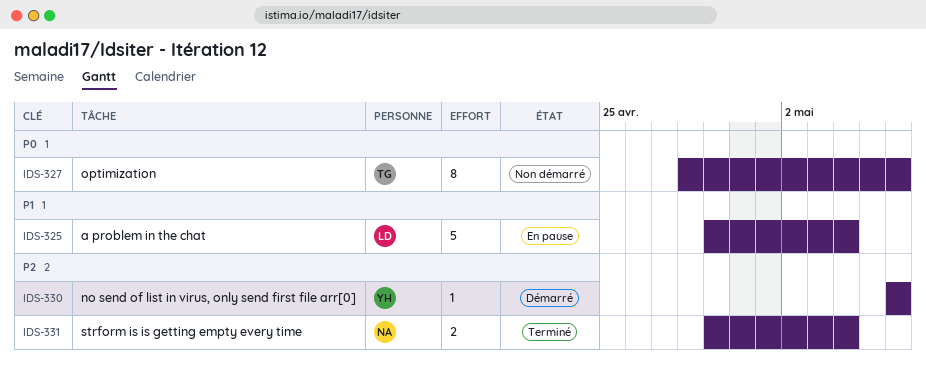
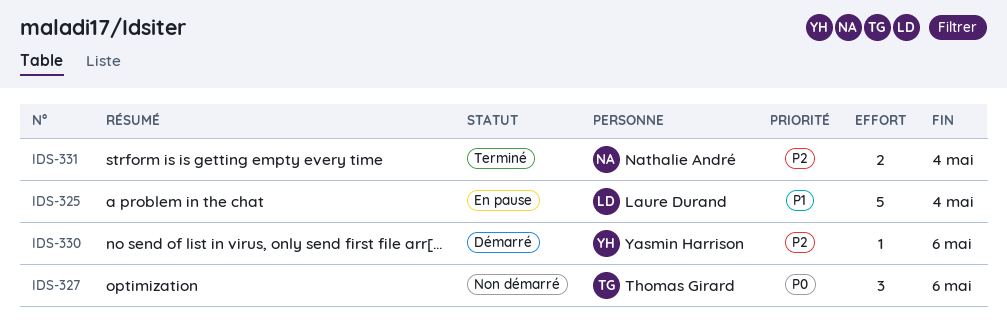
IDS-327, estimate: 8 -> 3

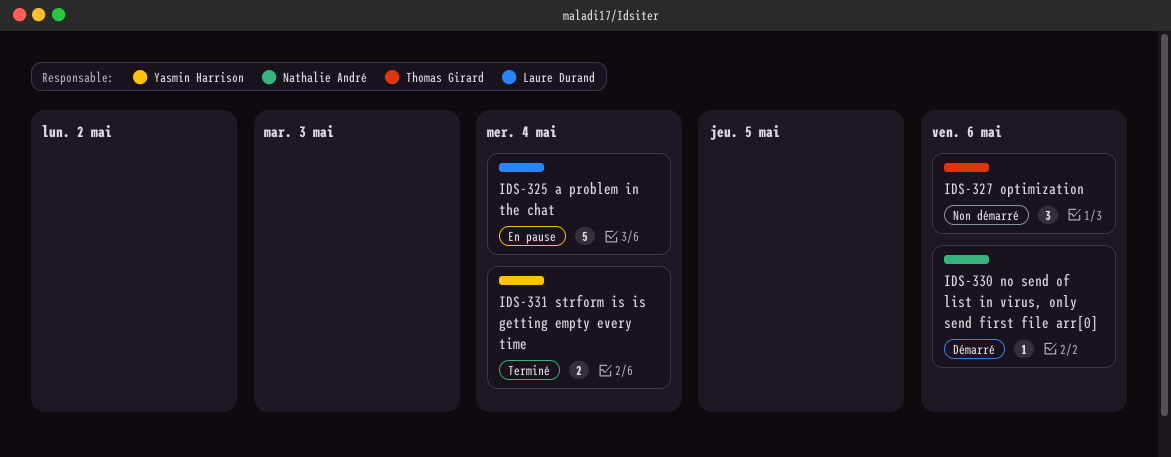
IDS-330, owner: Yasmin Harrison -> Nathalie André
IDS-331, owner: Nathalie André -> Yasmin Harrison

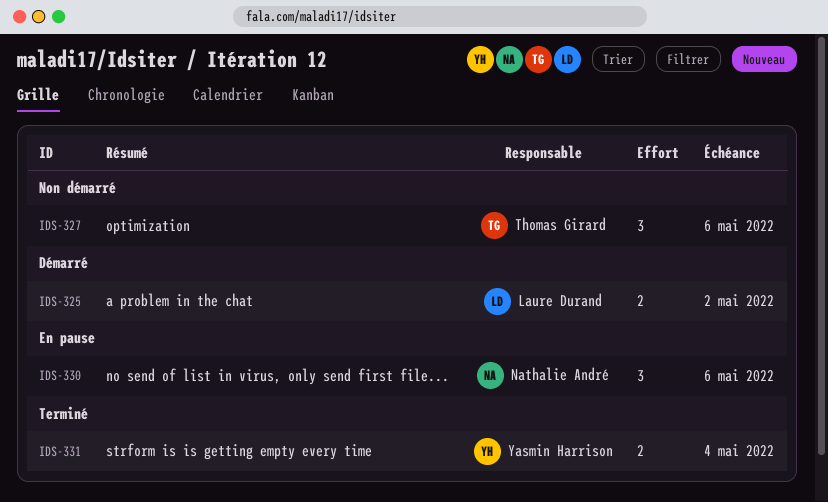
IDS-325, status: En pause -> Démarré
IDS-325, estimate: 5 -> 2
IDS-325, due: May 4 -> May 2
IDS-330, status: Démarré -> En pause
IDS-330, estimate: 1 -> 3

